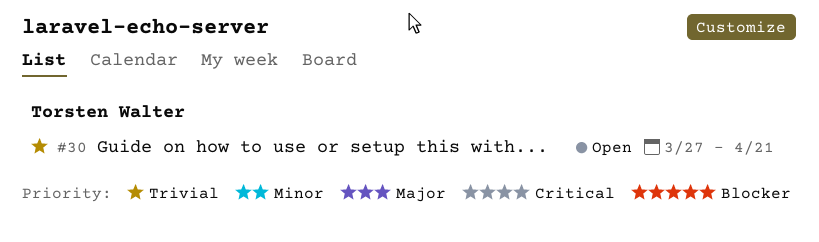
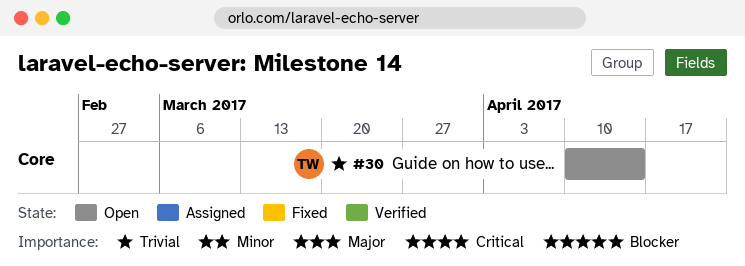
#30, start: Mar 27 -> Apr 10
#30, due: Apr 21 -> Apr 14

